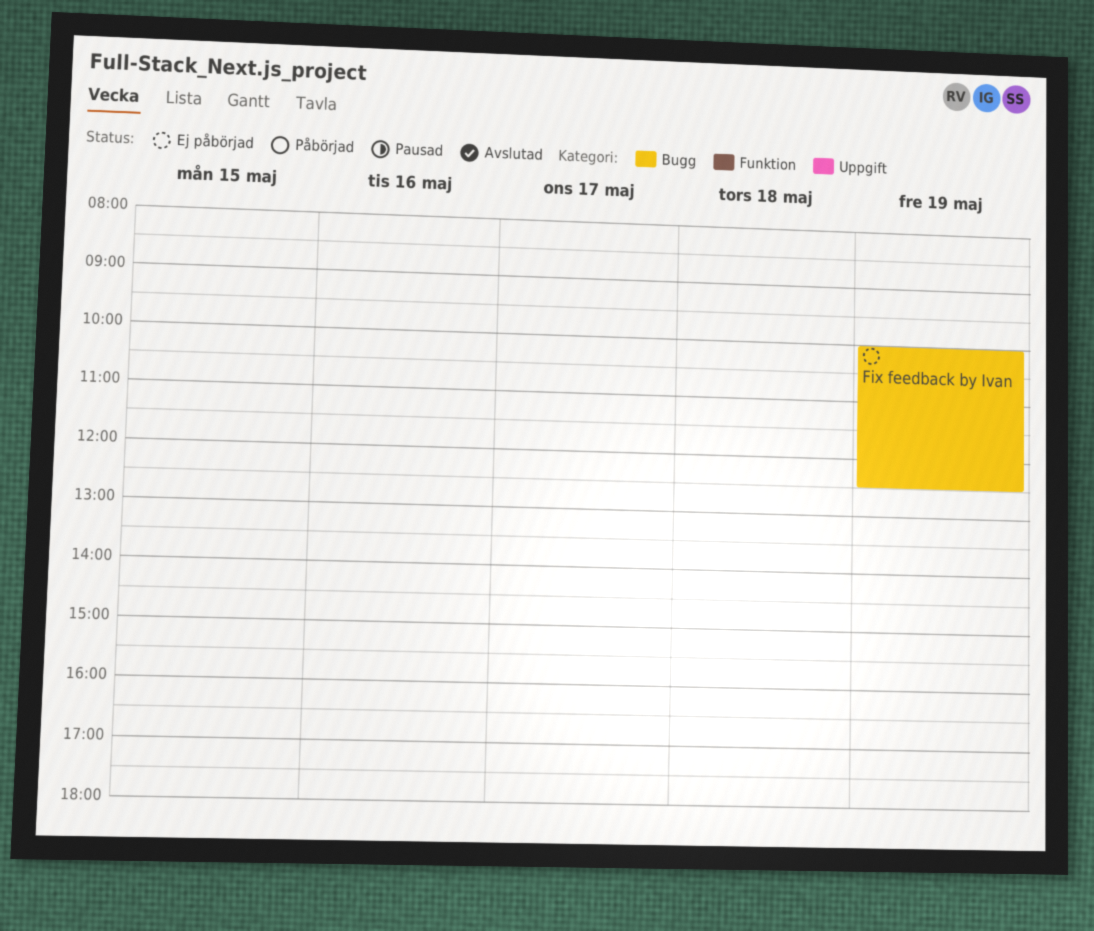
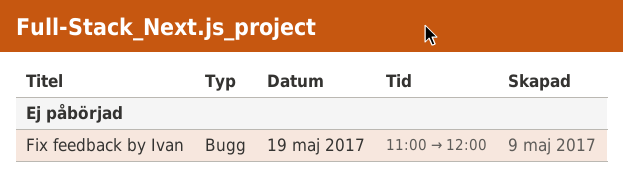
Fix feedback by Ivan, begins: 10:00 -> 11:00
Fix feedback by Ivan, ends: 12:30 -> 12:00

